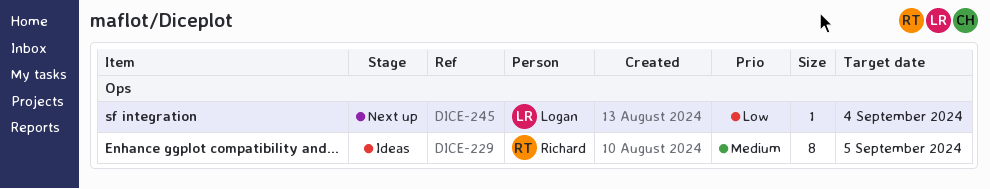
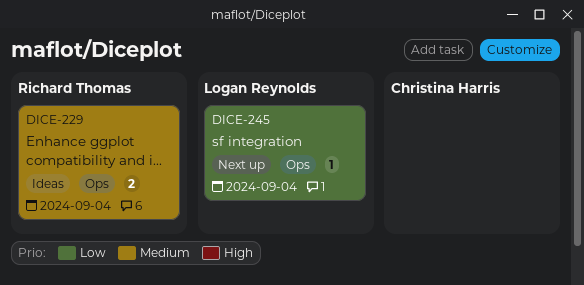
DICE-229, estimate: 8 -> 2
DICE-229, due: Sep 5 -> Sep 4

